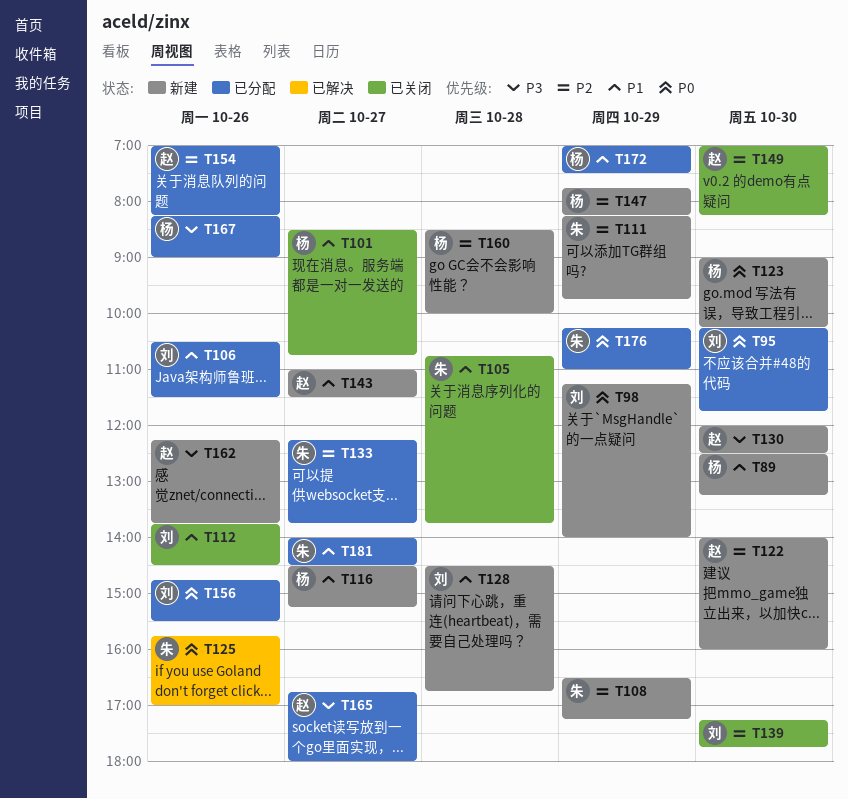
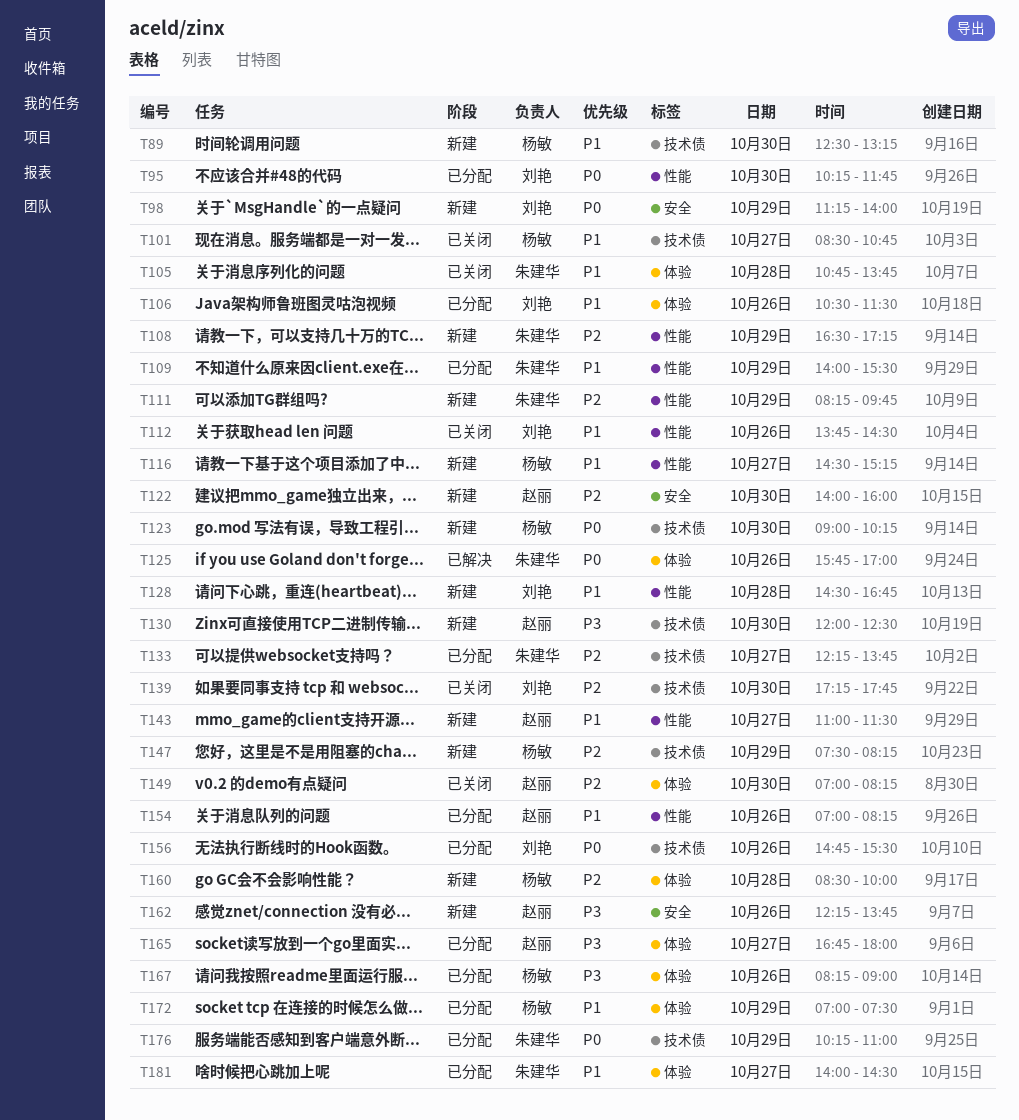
T109: none -> present
T147, begins: 07:45 -> 07:30
T154, priority: P2 -> P1

